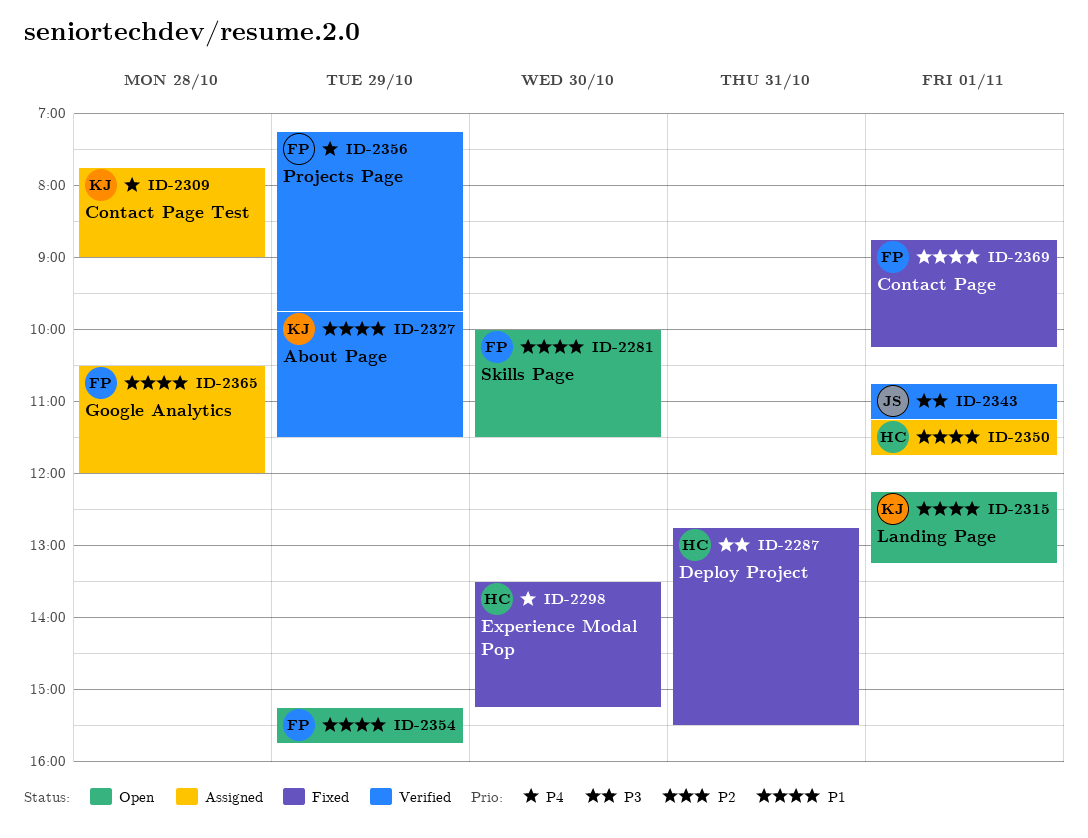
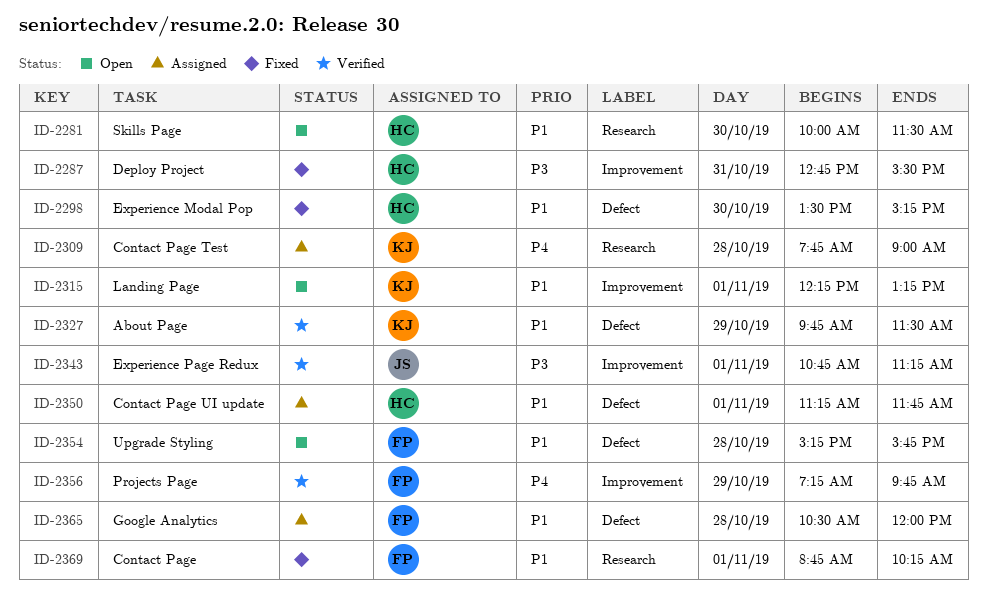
ID-2281, owner: FP -> HC
ID-2298, priority: P4 -> P1
ID-2354, day: Oct 29 -> Oct 28

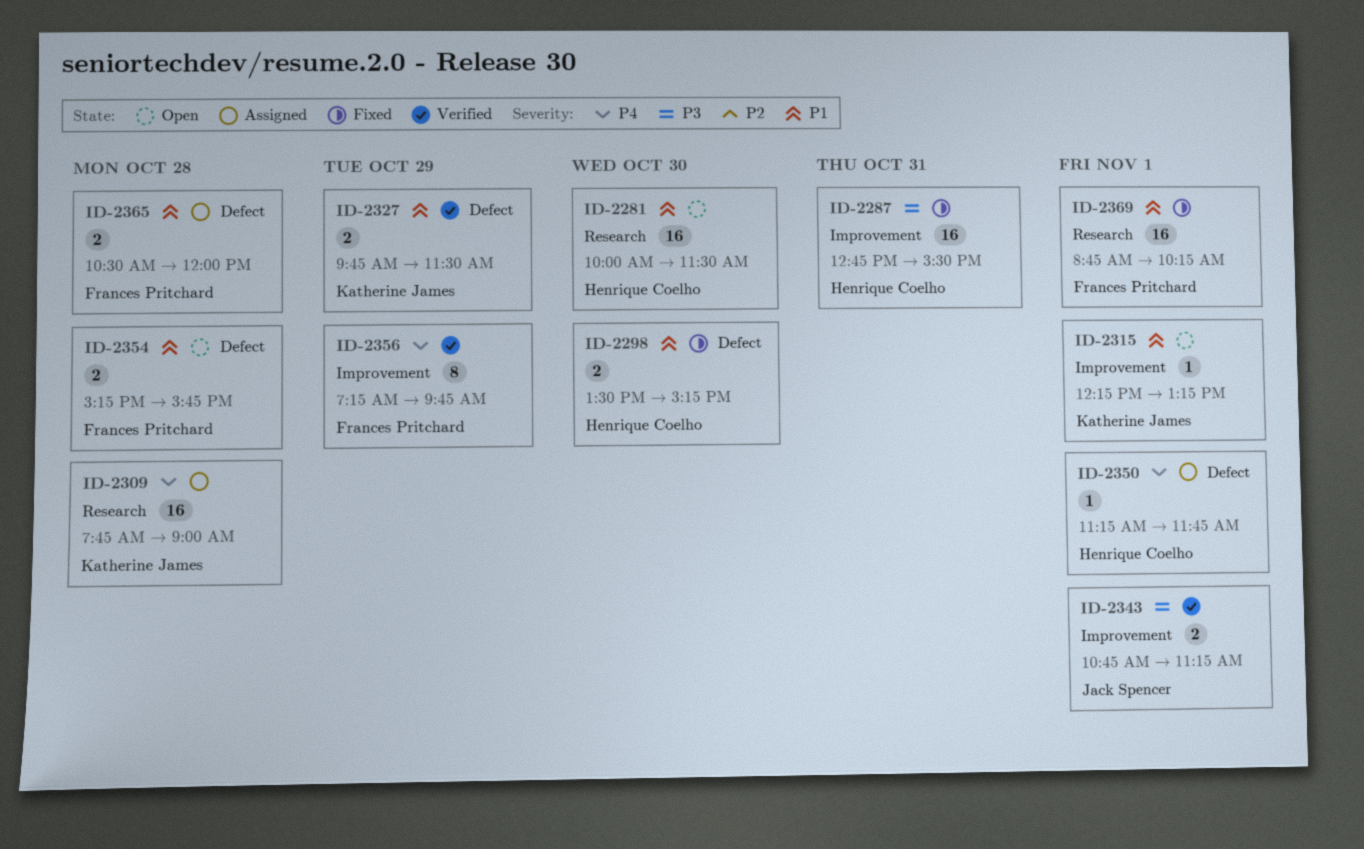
ID-2350, priority: P1 -> P4

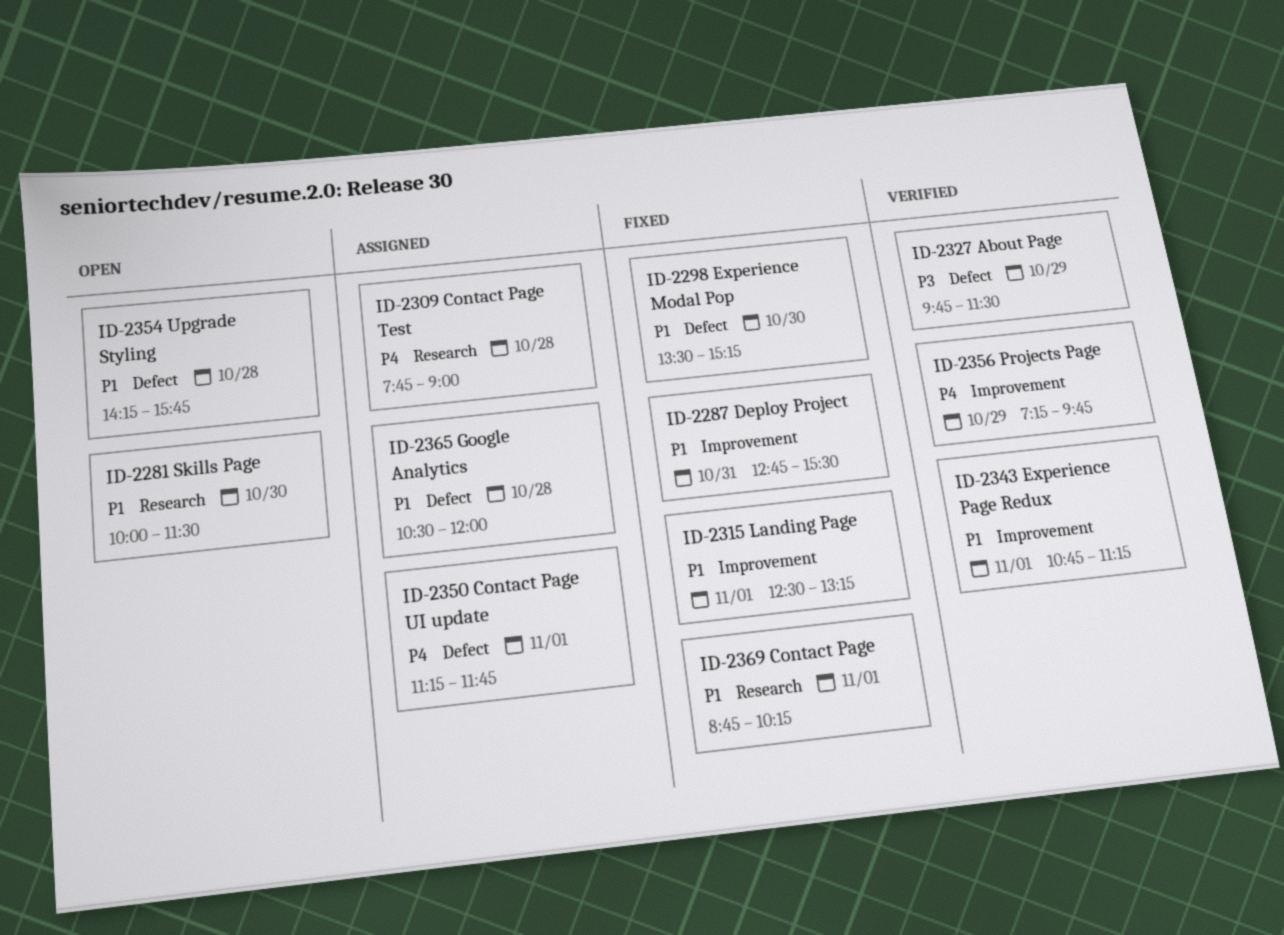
ID-2287, priority: P3 -> P1
ID-2315, status: Open -> Fixed
ID-2315, begins: 12:15 -> 12:30
ID-2327, priority: P1 -> P3
ID-2343, priority: P3 -> P1
ID-2354, begins: 15:15 -> 14:15

